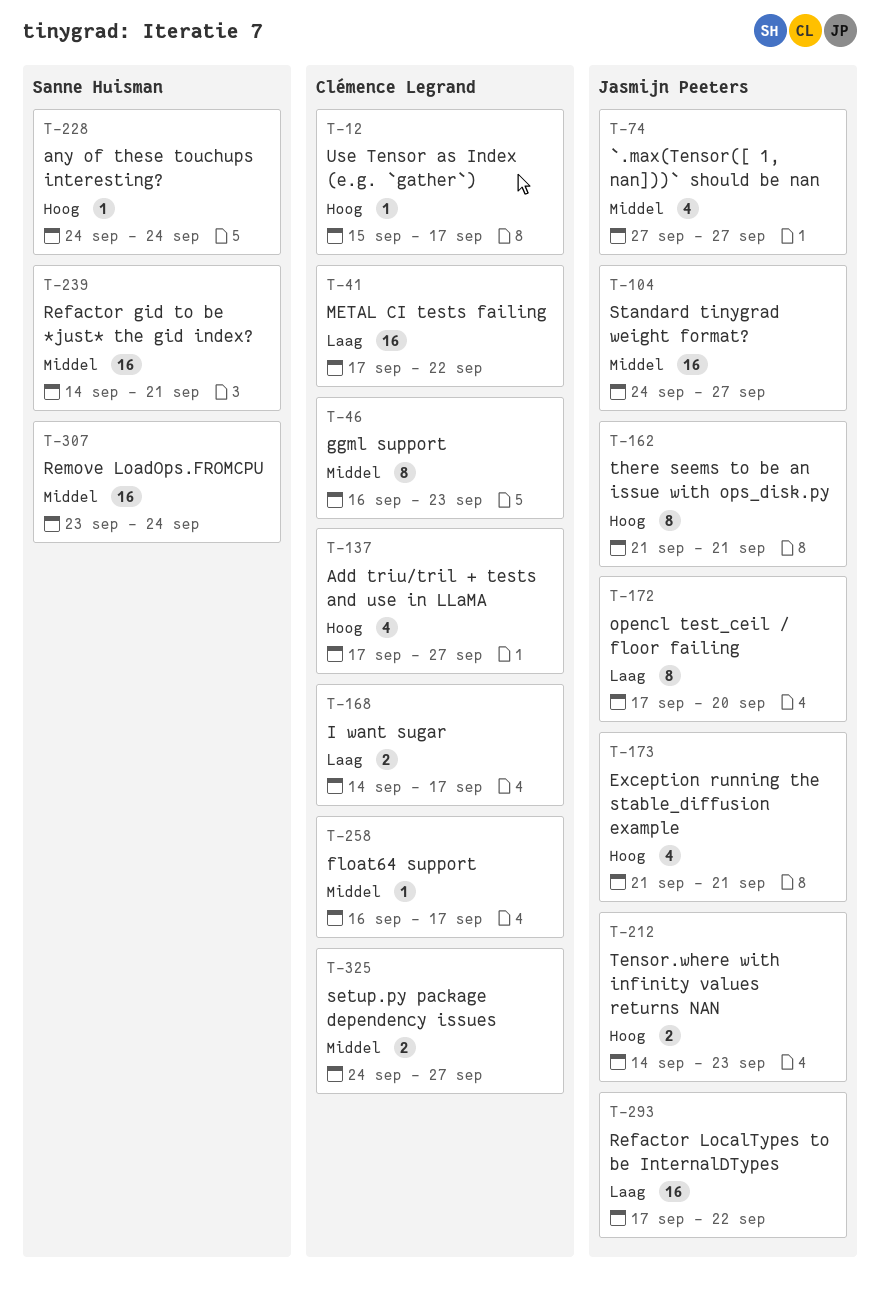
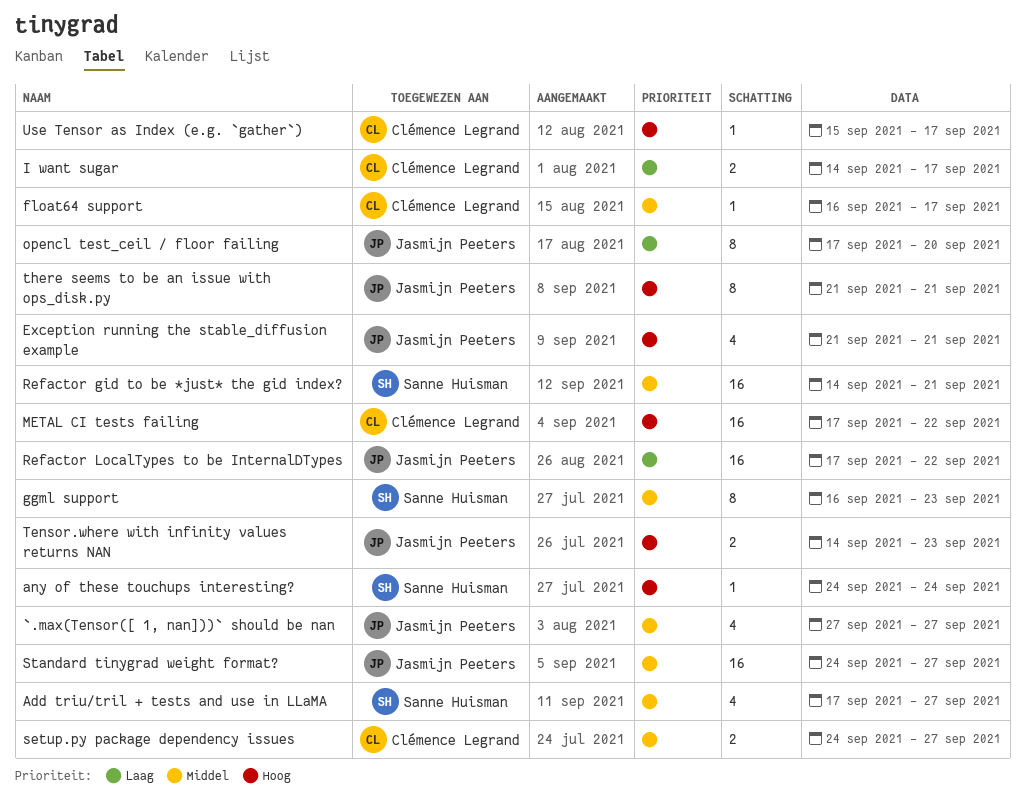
Add triu/tril + tests and use in LLaMA, owner: Clémence Legrand -> Sanne Huisman
Add triu/tril + tests and use in LLaMA, priority: Hoog -> Middel
ggml support, owner: Clémence Legrand -> Sanne Huisman
METAL CI tests failing, priority: Laag -> Hoog
Remove LoadOps.FROMCPU: present -> none

